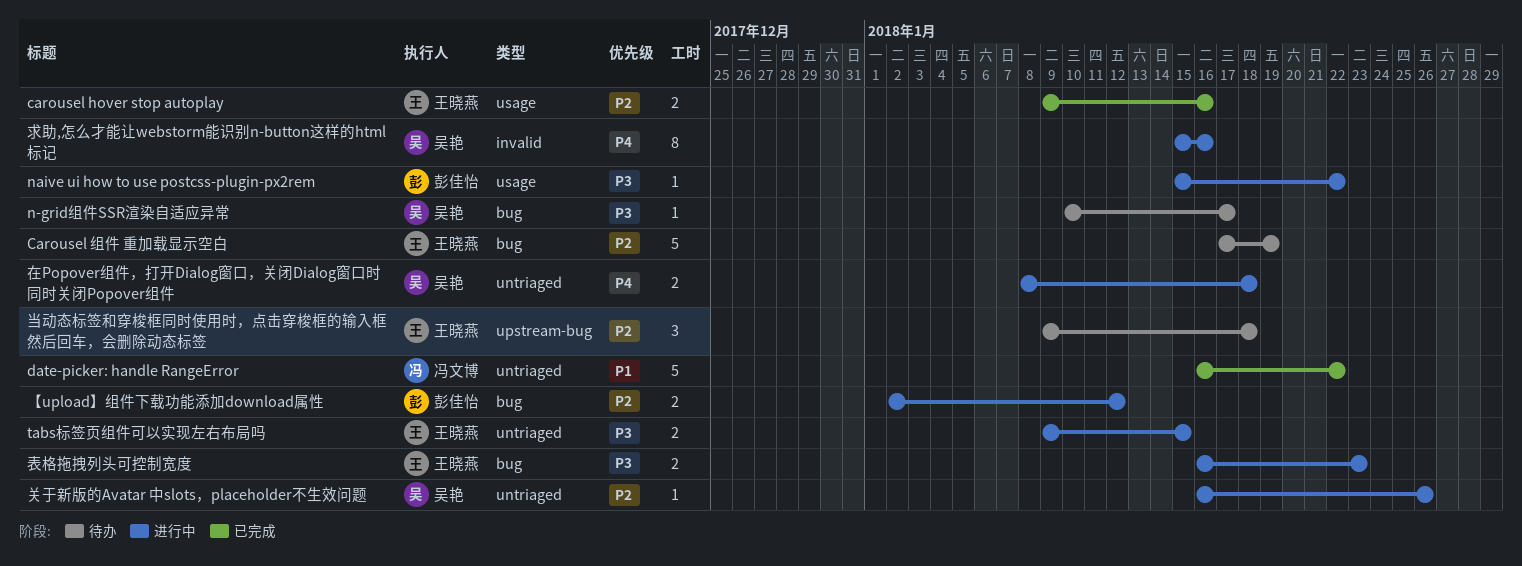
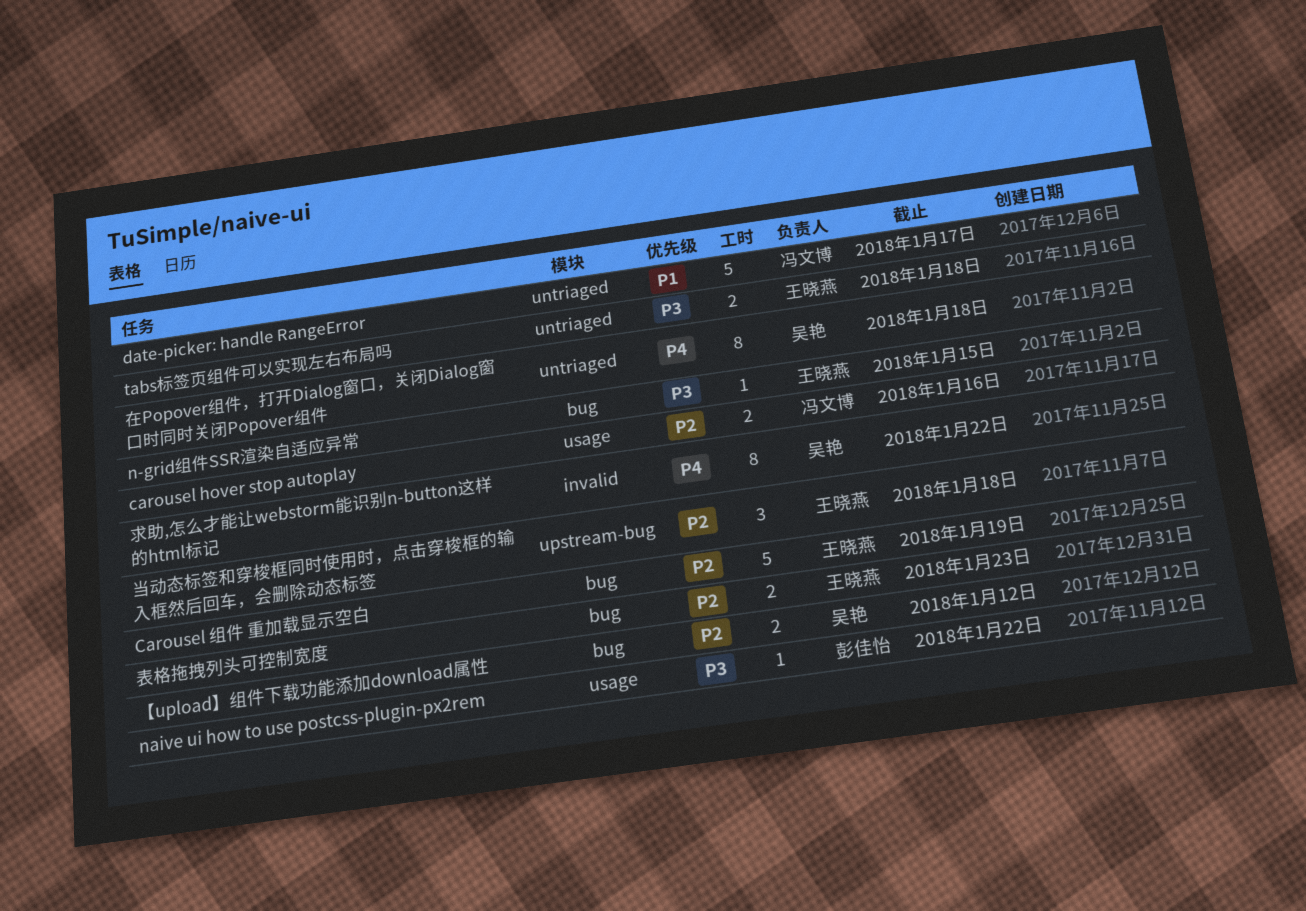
carousel hover stop autoplay, owner: 王晓燕 -> 冯文博
date-picker: handle RangeError, due: Jan 22 -> Jan 17
n-grid组件SSR渲染自适应异常, owner: 吴艳 -> 王晓燕
n-grid组件SSR渲染自适应异常, due: Jan 17 -> Jan 15
tabs标签页组件可以实现左右布局吗, due: Jan 15 -> Jan 18
【upload】组件下载功能添加download属性, owner: 彭佳怡 -> 吴艳
关于新版的Avatar 中slots，placeholder不生效问题: present -> none
在Popover组件，打开Dialog窗口，关闭Dialog窗口时同时关闭Popover组件, estimate: 2 -> 8
求助,怎么才能让webstorm能识别n-button这样的html标记, due: Jan 16 -> Jan 22
表格拖拽列头可控制宽度, priority: P3 -> P2

